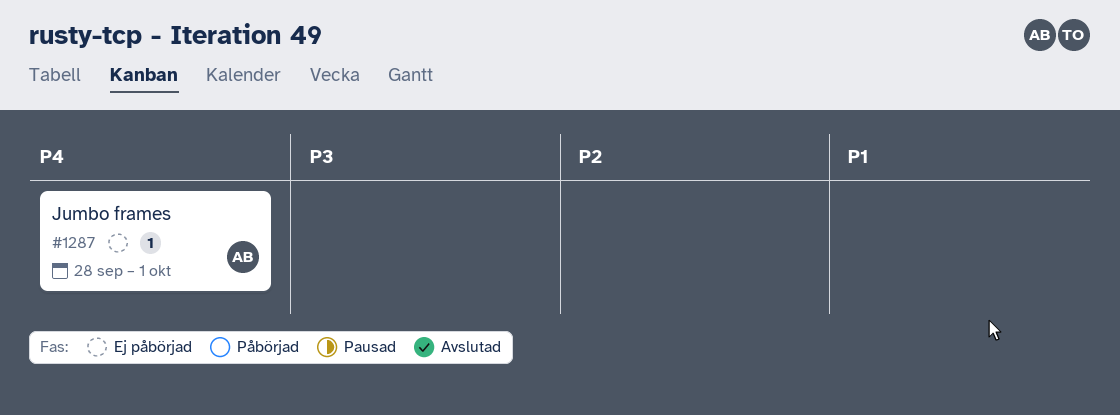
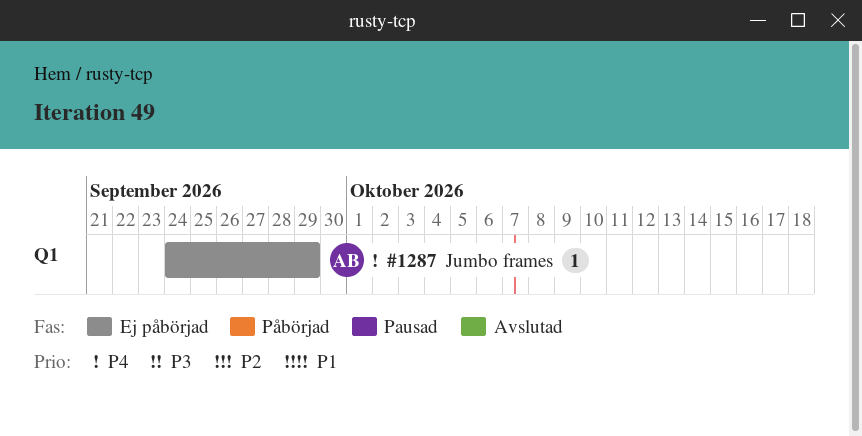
#1287, start: Sep 28 -> Sep 24
#1287, due: Oct 1 -> Sep 29

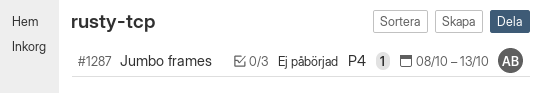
#1287, start: Sep 24 -> Oct 8
#1287, due: Sep 29 -> Oct 13

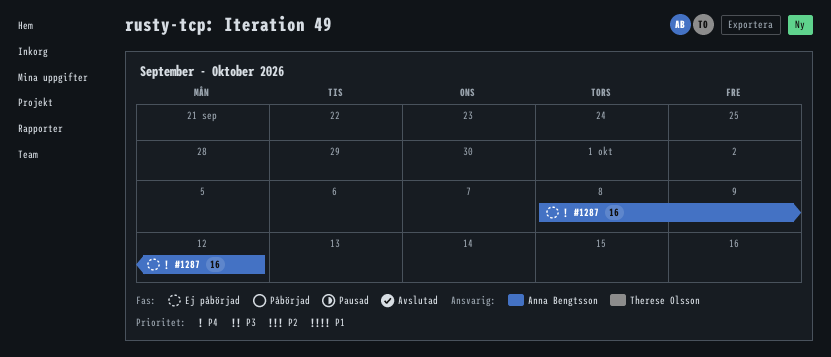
#1287, estimate: 1 -> 16
#1287, due: Oct 13 -> Oct 12

